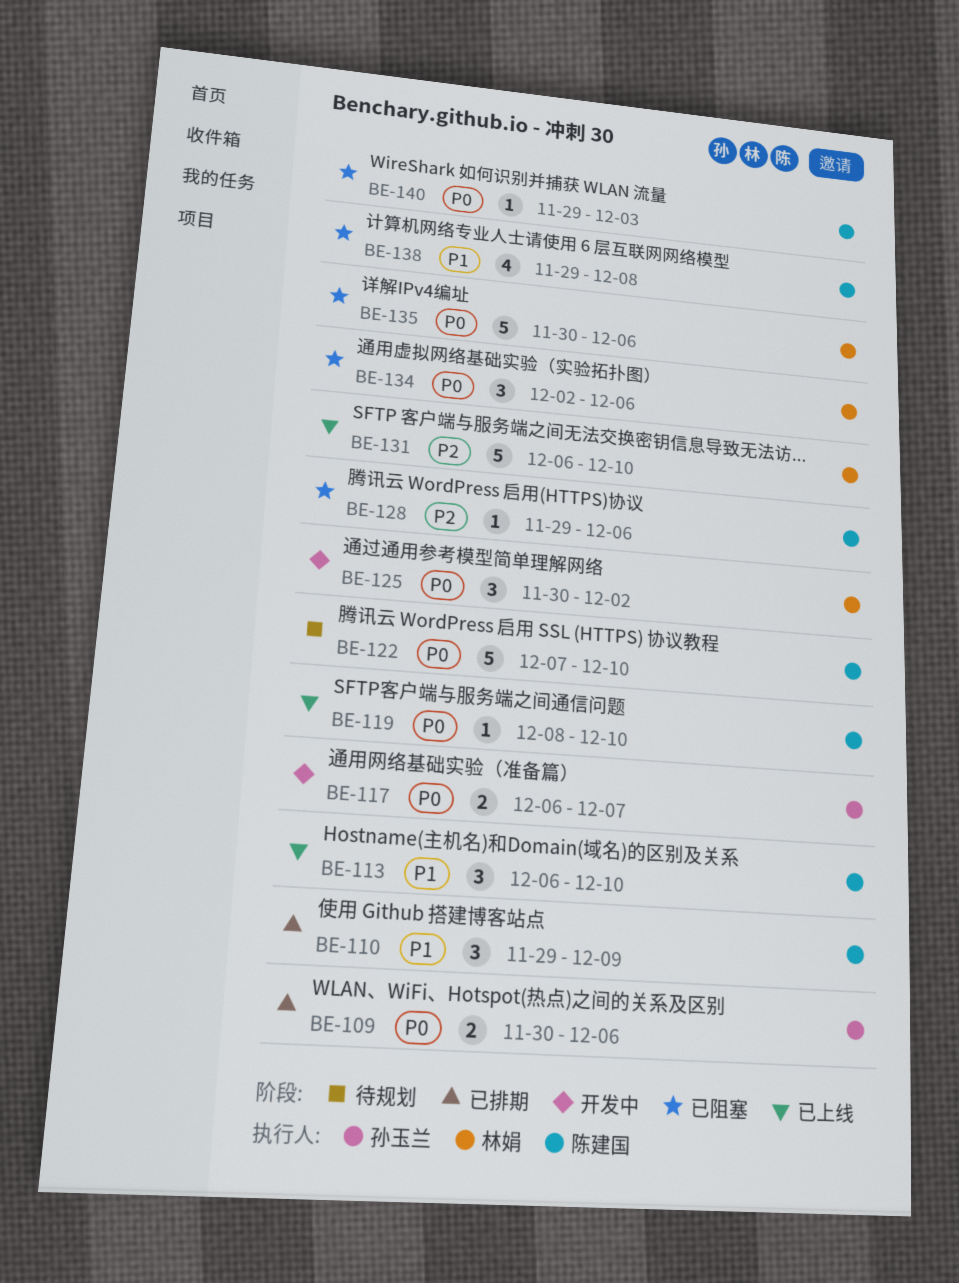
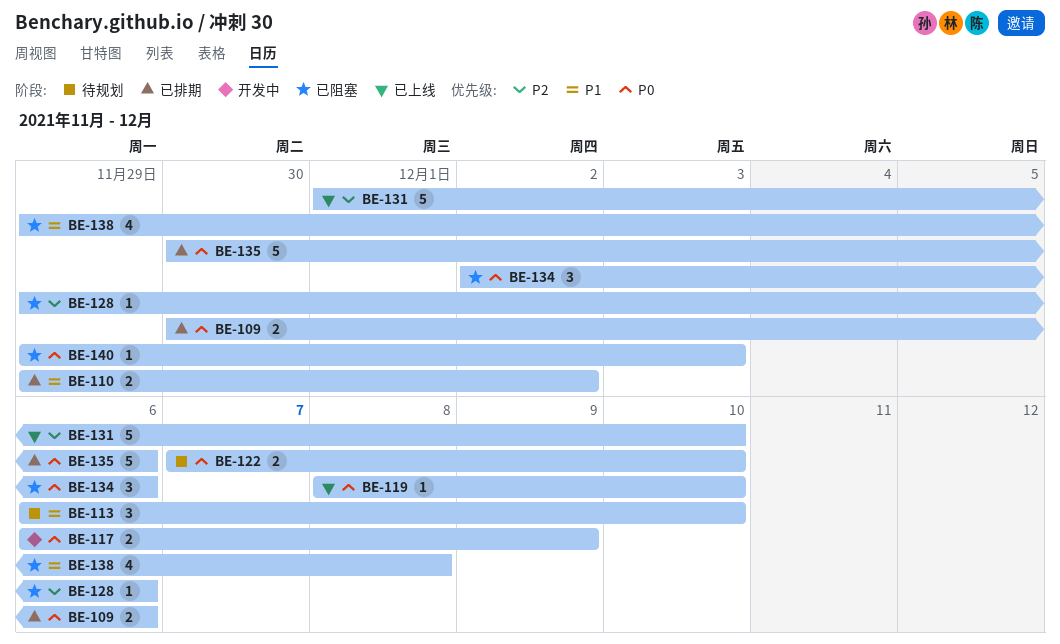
BE-110, estimate: 3 -> 2
BE-110, due: Dec 9 -> Dec 2
BE-113, status: 已上线 -> 待规划
BE-117, due: Dec 7 -> Dec 9
BE-122, estimate: 5 -> 2
BE-125: present -> none
BE-131, start: Dec 6 -> Dec 1
BE-135, status: 已阻塞 -> 已排期

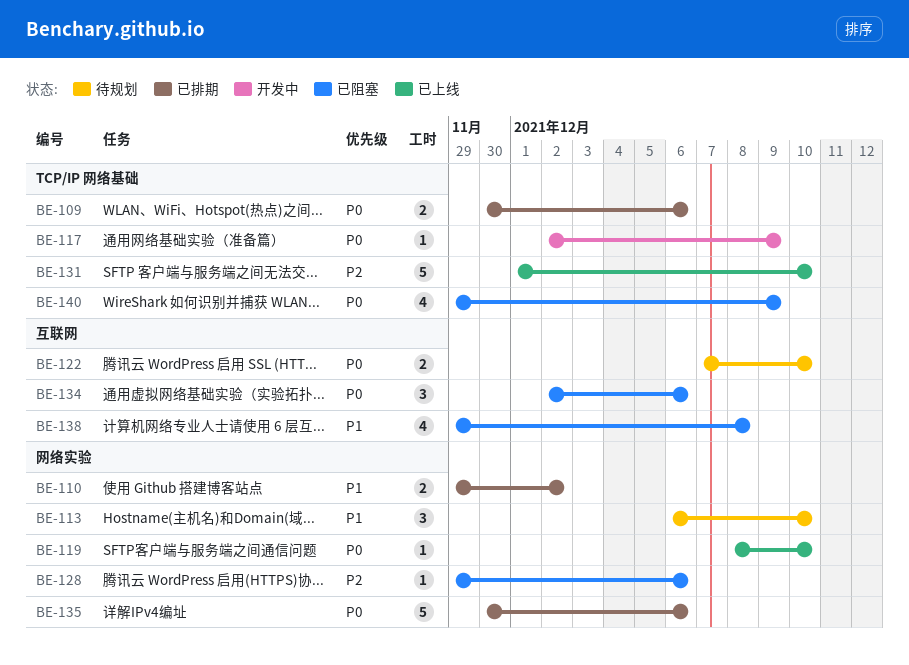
BE-117, estimate: 2 -> 1
BE-117, start: Dec 6 -> Dec 2
BE-140, estimate: 1 -> 4
BE-140, due: Dec 3 -> Dec 9

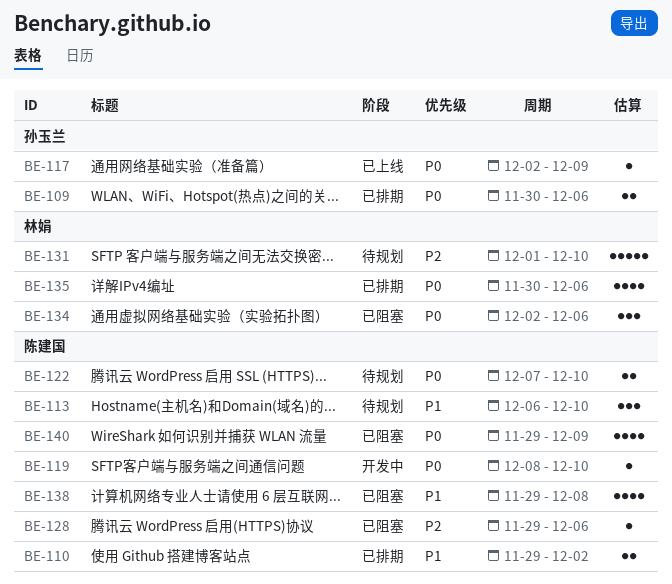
BE-117, status: 开发中 -> 已上线
BE-119, status: 已上线 -> 开发中
BE-131, status: 已上线 -> 待规划
BE-135, estimate: 5 -> 4

